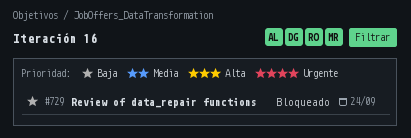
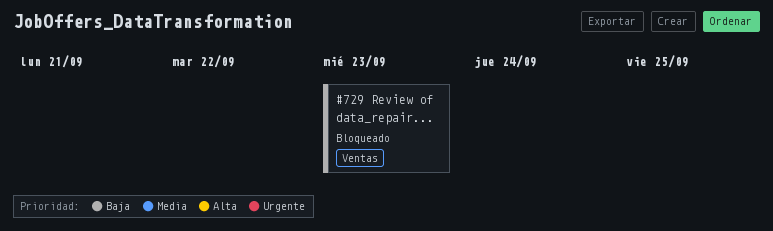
#729, due: Sep 24 -> Sep 23

